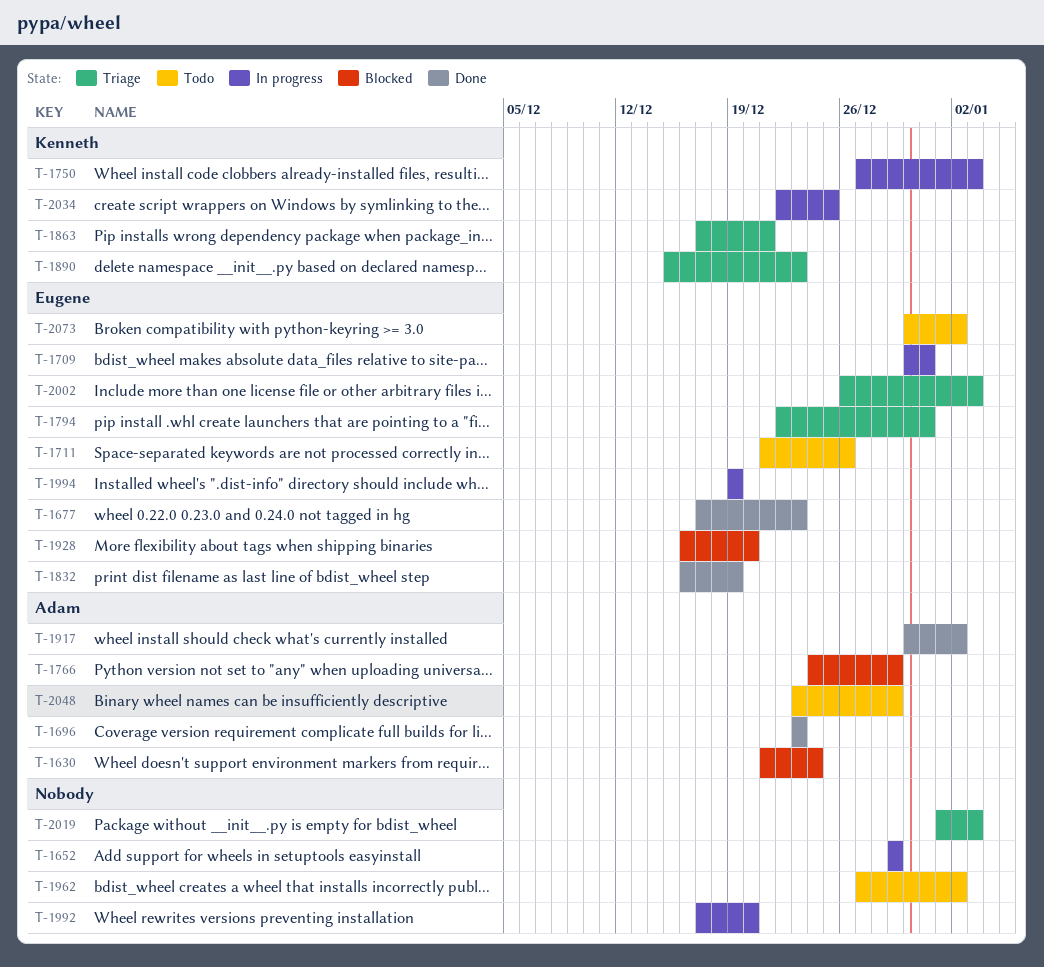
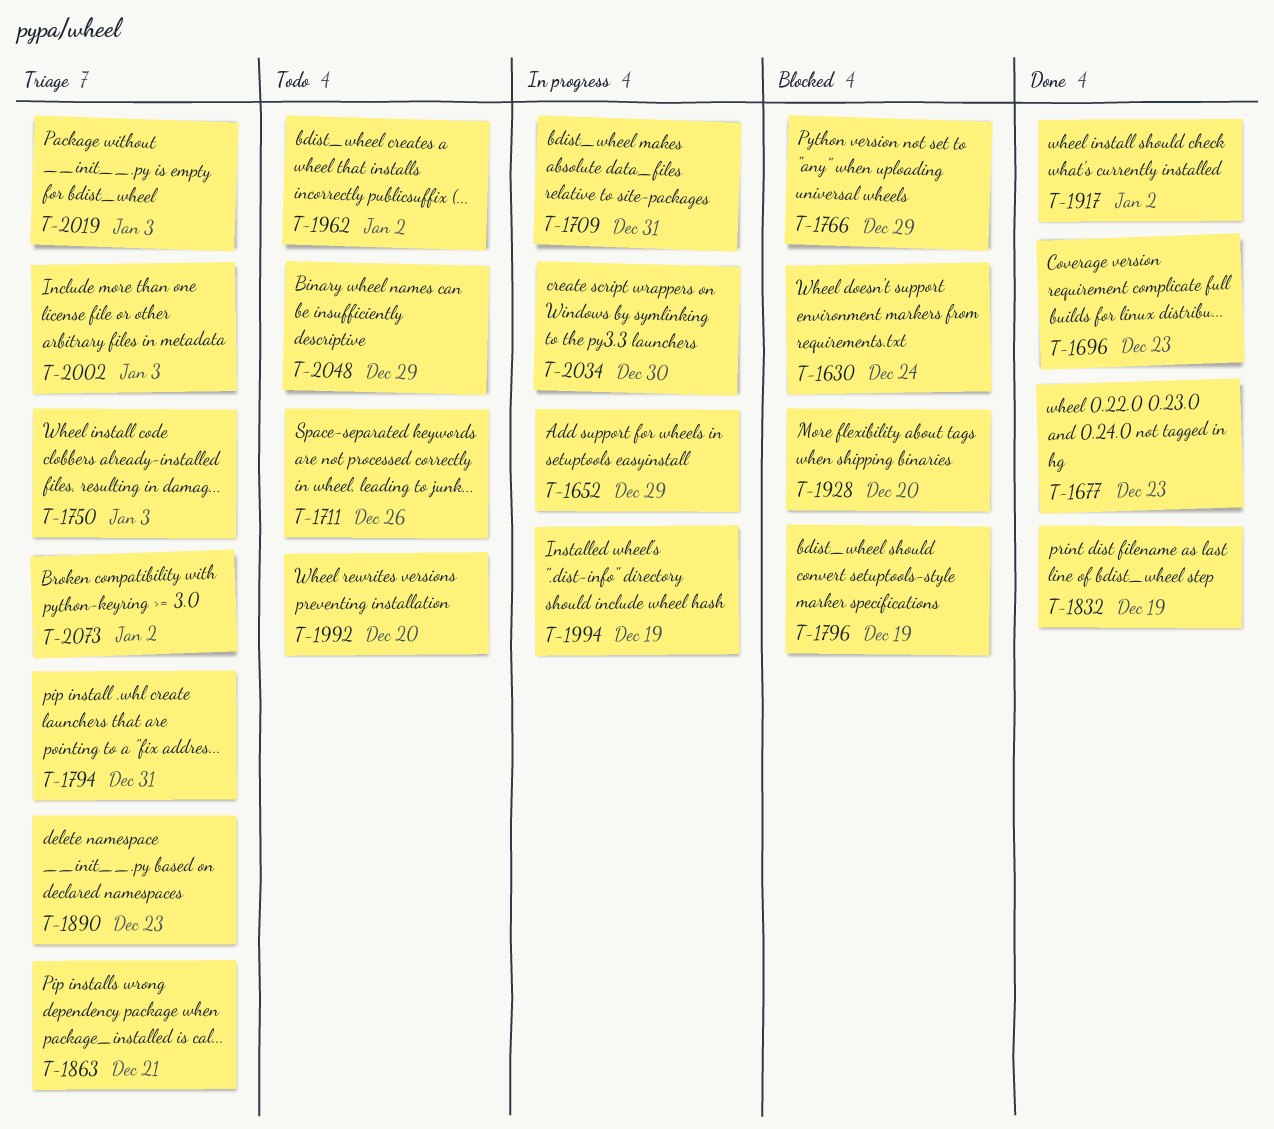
T-1750, status: In progress -> Triage
T-1796: none -> present
T-1992, status: In progress -> Todo
T-2034, due: Dec 25 -> Dec 30
T-2073, status: Todo -> Triage

